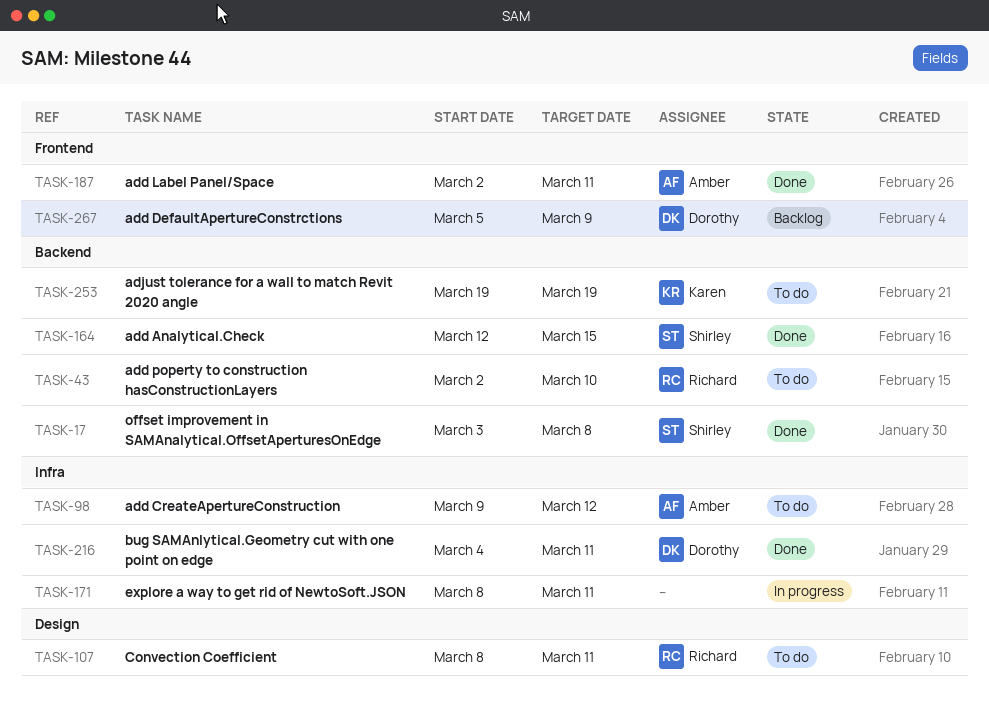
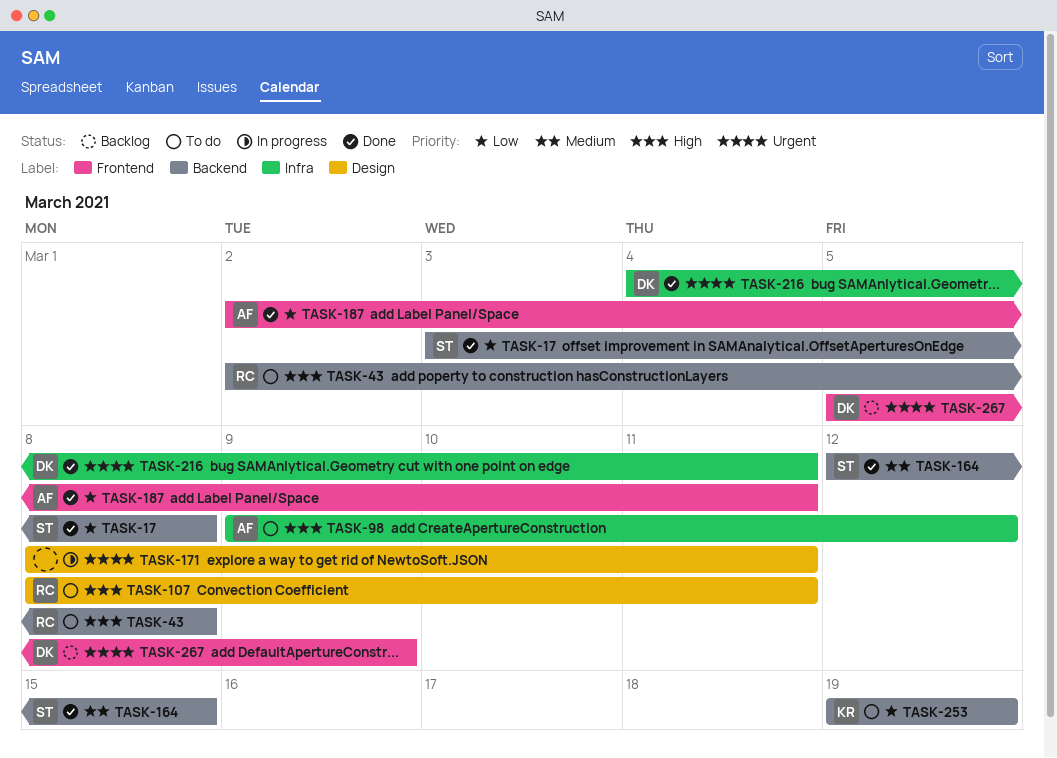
TASK-43, due: Mar 10 -> Mar 8
TASK-171, label: Infra -> Design

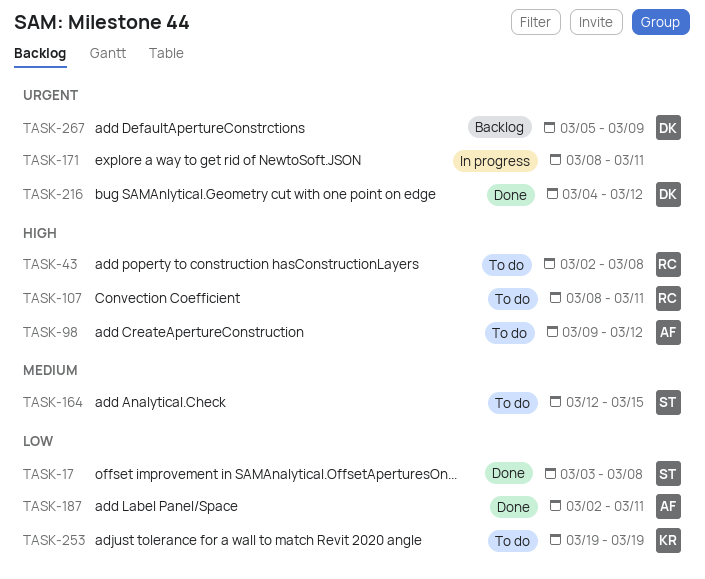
TASK-164, status: Done -> To do
TASK-216, due: Mar 11 -> Mar 12

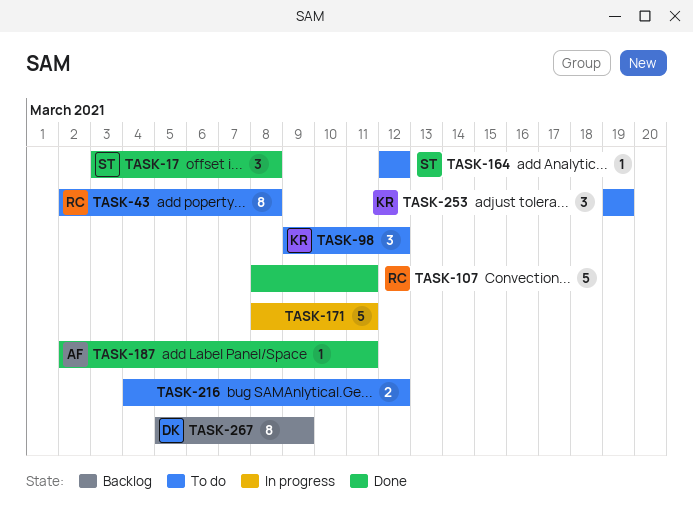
TASK-98, owner: AF -> KR
TASK-107, status: To do -> Done
TASK-164, due: Mar 15 -> Mar 12
TASK-216, status: Done -> To do
TASK-216, owner: DK -> none

